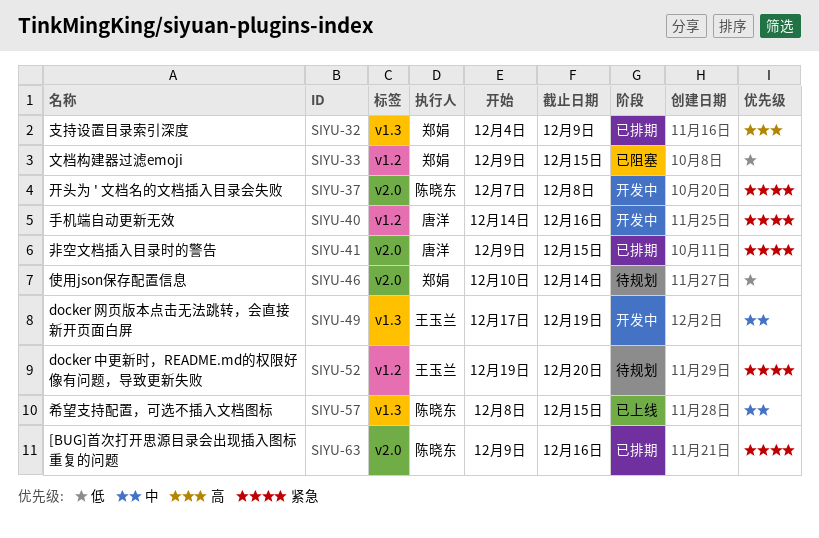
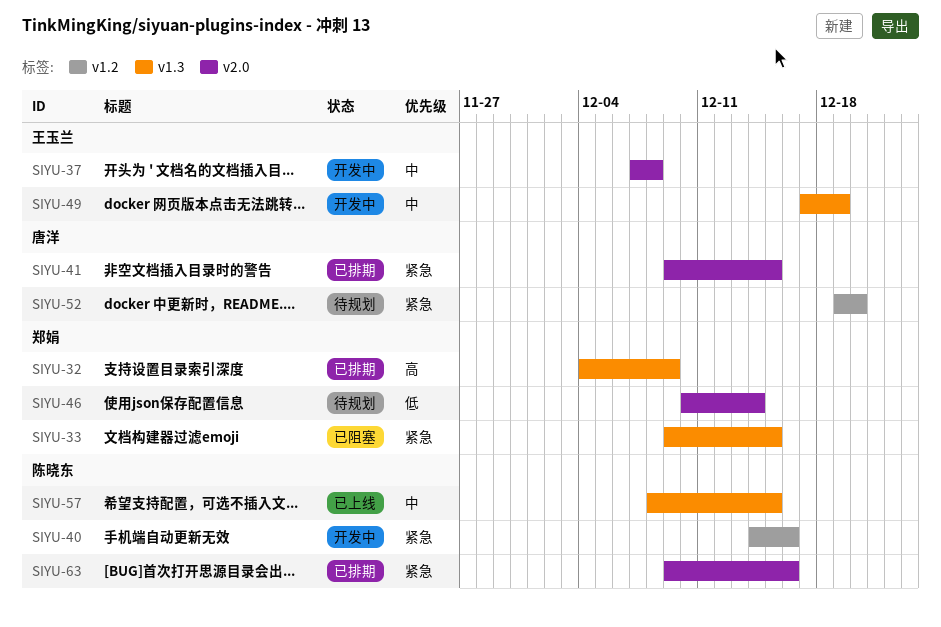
SIYU-33, priority: 低 -> 紧急
SIYU-33, label: v1.2 -> v1.3
SIYU-37, owner: 陈晓东 -> 王玉兰
SIYU-37, priority: 紧急 -> 中
SIYU-40, owner: 唐洋 -> 陈晓东
SIYU-52, owner: 王玉兰 -> 唐洋

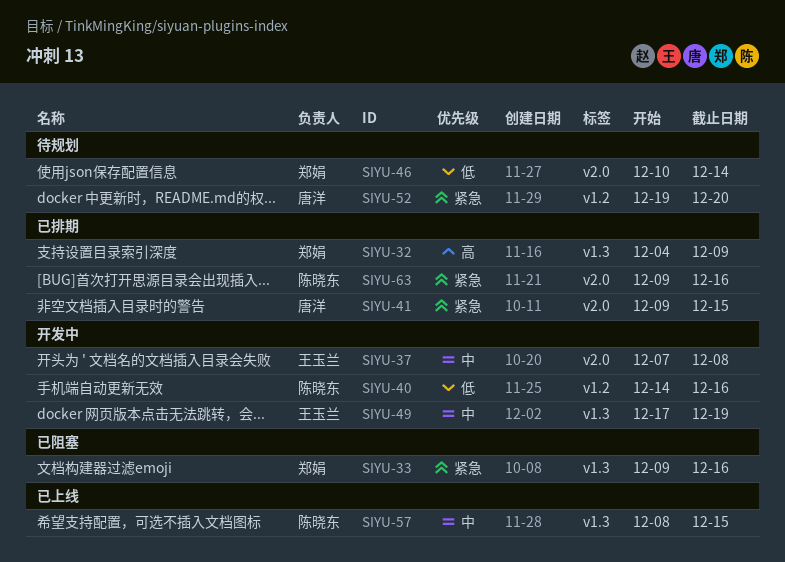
SIYU-33, due: Dec 15 -> Dec 16
SIYU-40, priority: 紧急 -> 低

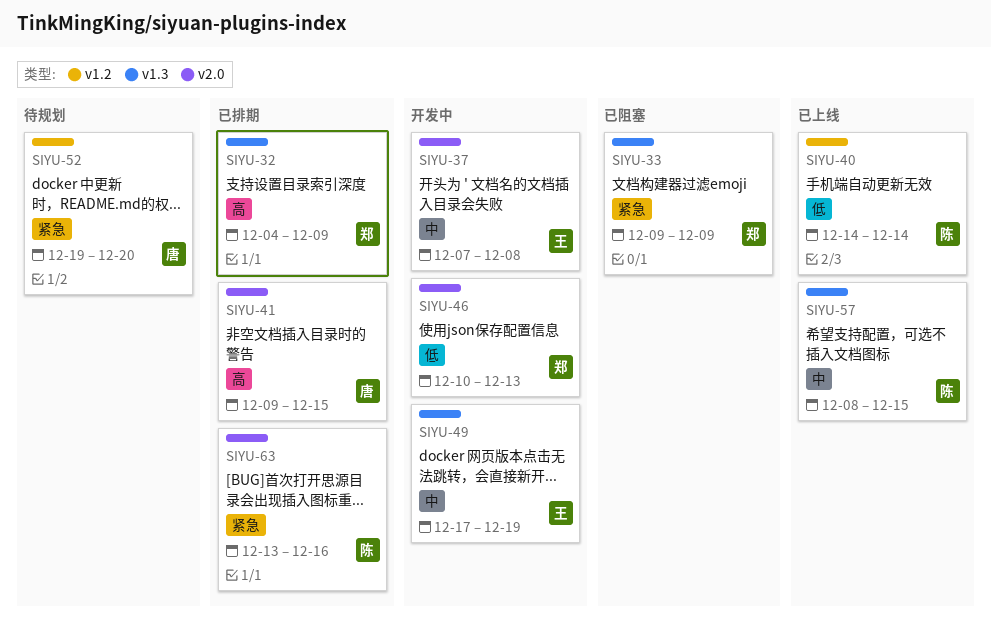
SIYU-33, due: Dec 16 -> Dec 9
SIYU-40, status: 开发中 -> 已上线
SIYU-40, due: Dec 16 -> Dec 14
SIYU-41, priority: 紧急 -> 高
SIYU-46, status: 待规划 -> 开发中
SIYU-46, due: Dec 14 -> Dec 13
SIYU-63, start: Dec 9 -> Dec 13

